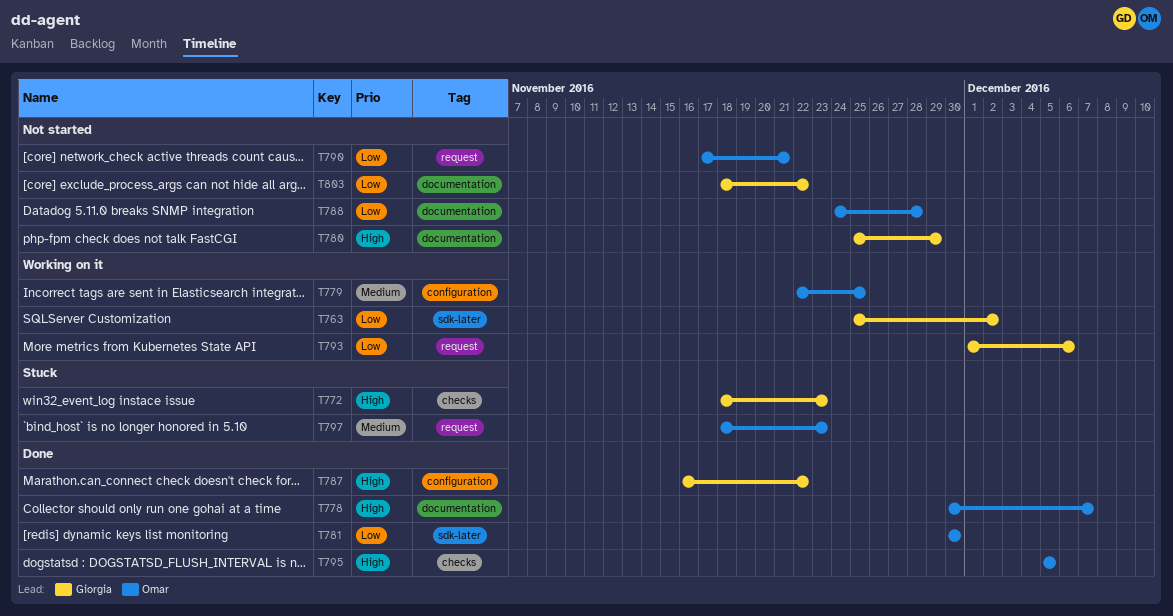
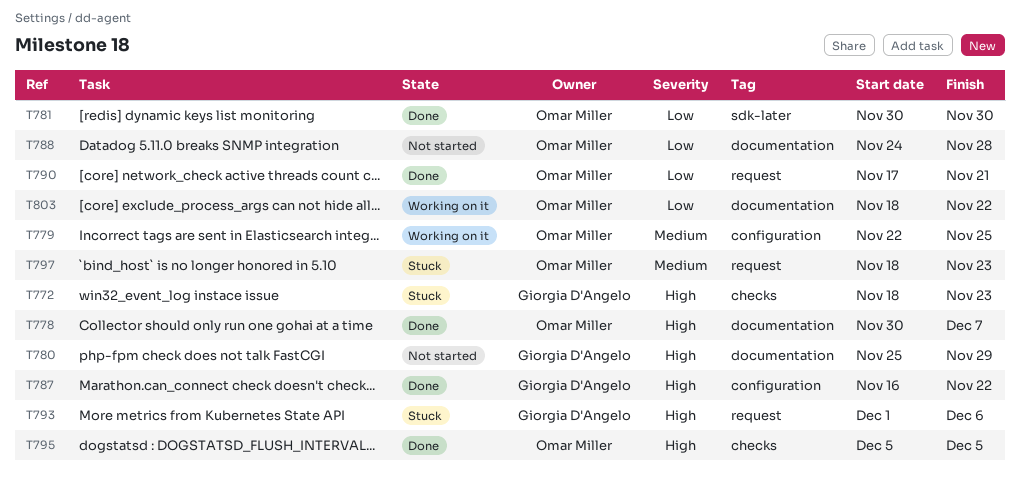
T763: present -> none
T790, status: Not started -> Done
T793, status: Working on it -> Stuck
T793, priority: Low -> High
T803, status: Not started -> Working on it
T803, owner: Giorgia D'Angelo -> Omar Miller

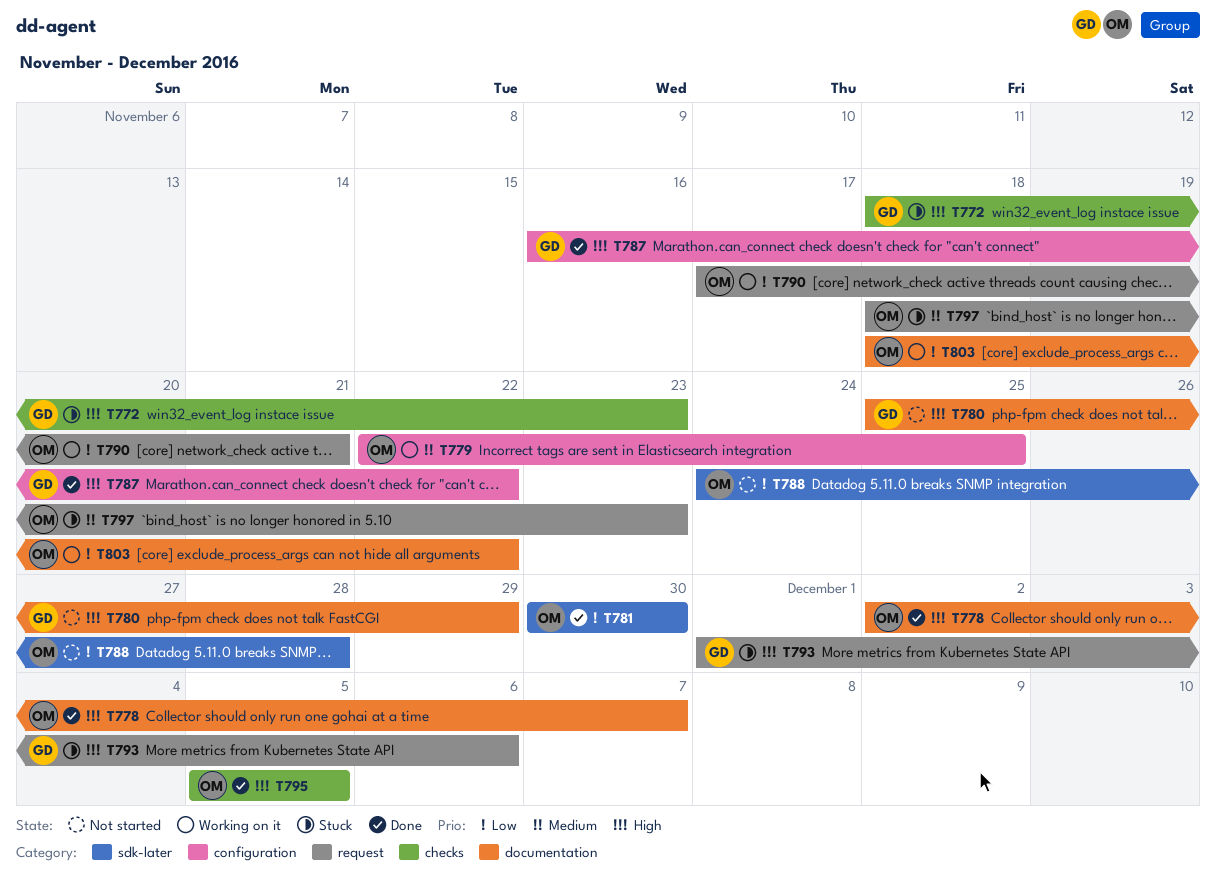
T778, start: Nov 30 -> Dec 2
T788, label: documentation -> sdk-later
T790, status: Done -> Working on it

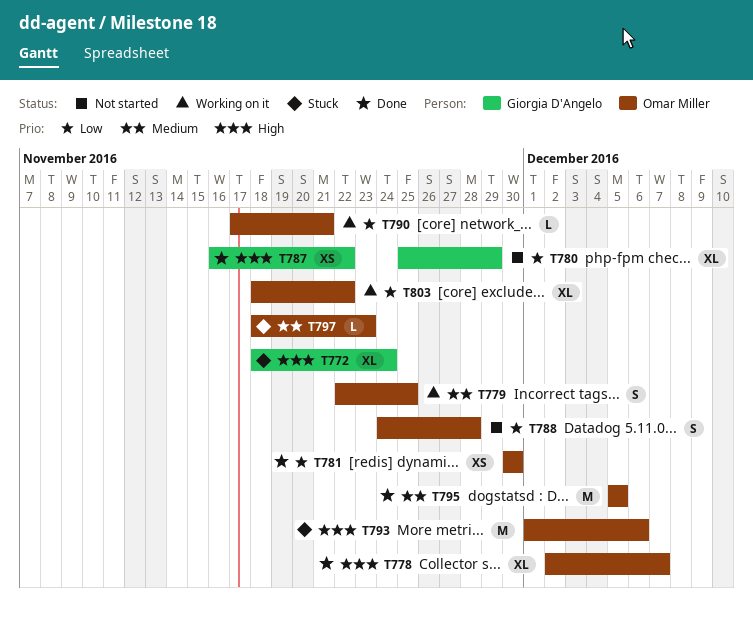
T772, due: Nov 23 -> Nov 24
T780, priority: High -> Low
T793, owner: Giorgia D'Angelo -> Omar Miller
T795, priority: High -> Medium

